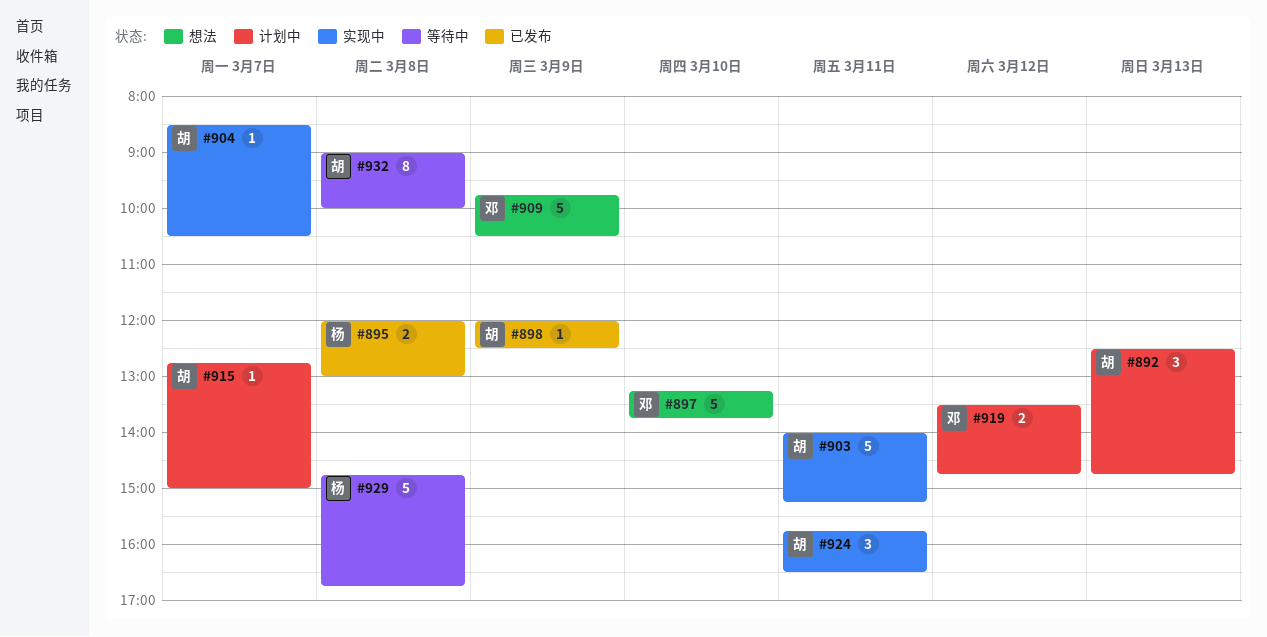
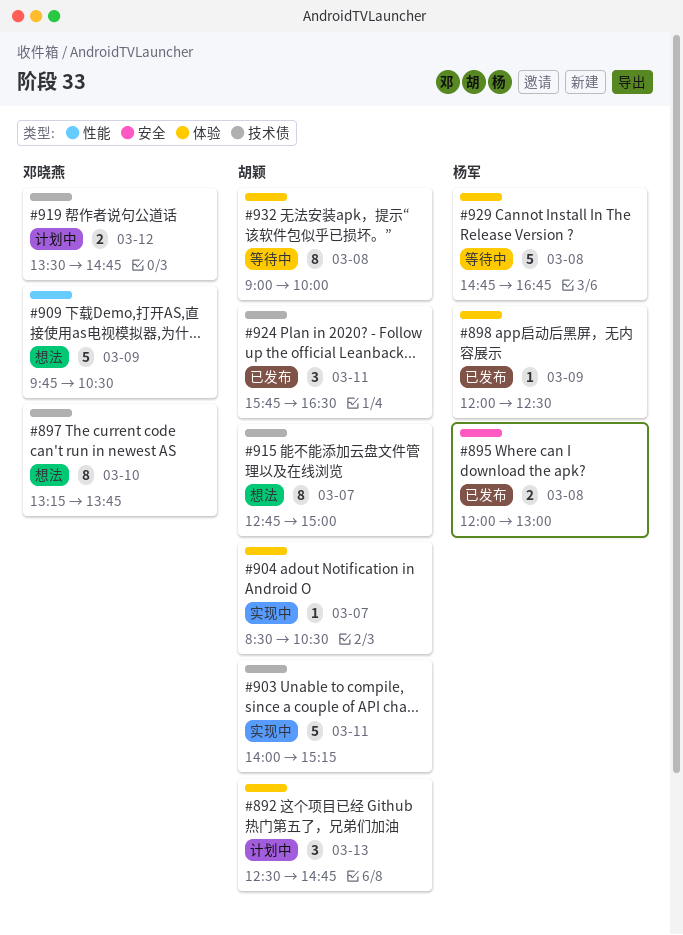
#897, estimate: 5 -> 8
#898, owner: 胡颖 -> 杨军
#915, status: 计划中 -> 想法
#915, estimate: 1 -> 8
#924, status: 实现中 -> 已发布

